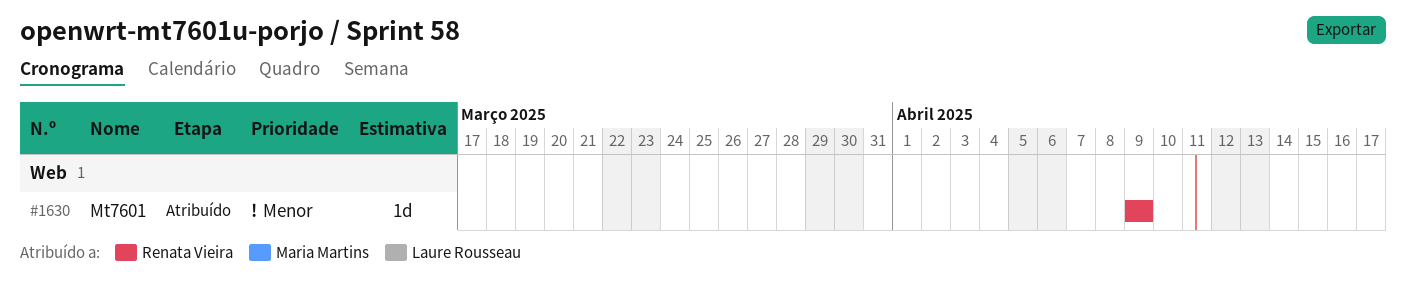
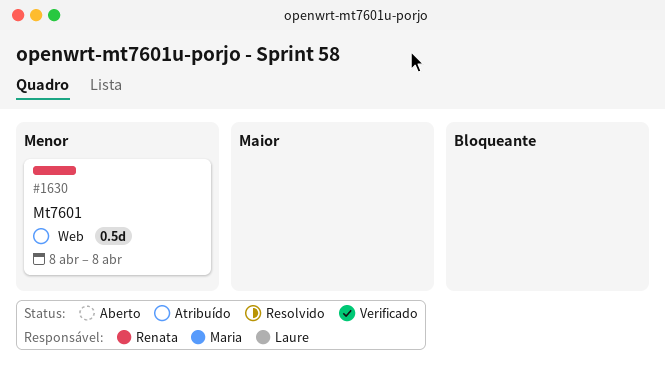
#1630, estimate: 1d -> 0.5d
#1630, start: Apr 9 -> Apr 8
#1630, due: Apr 9 -> Apr 8

